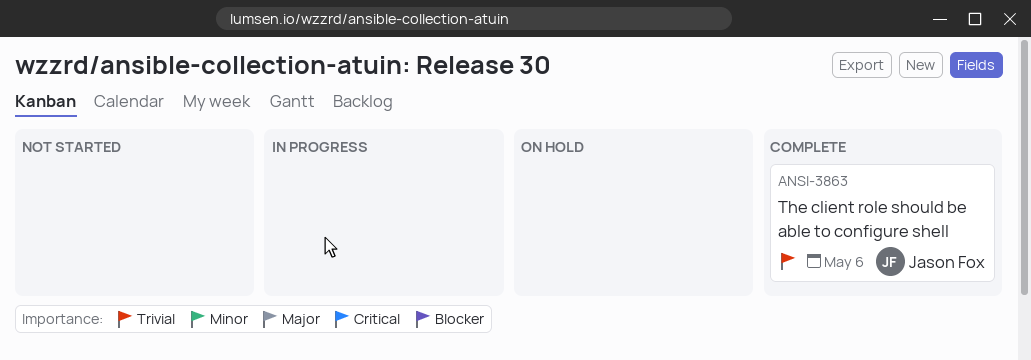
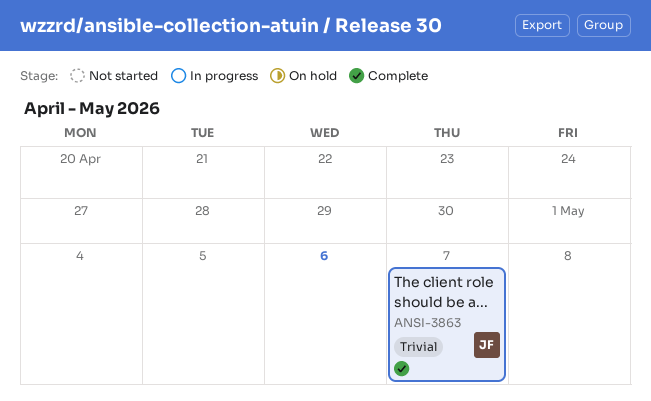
ANSI-3863, due: May 6 -> May 7

